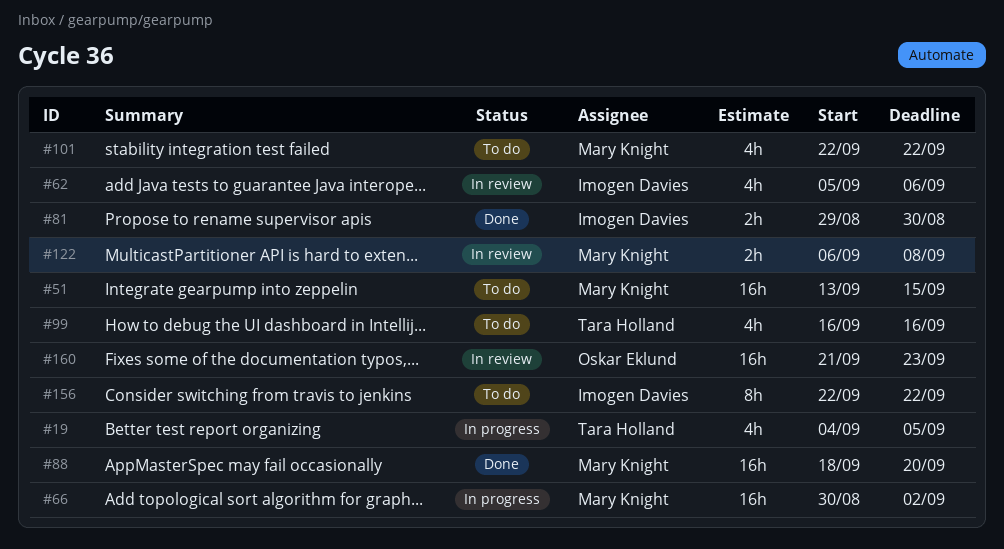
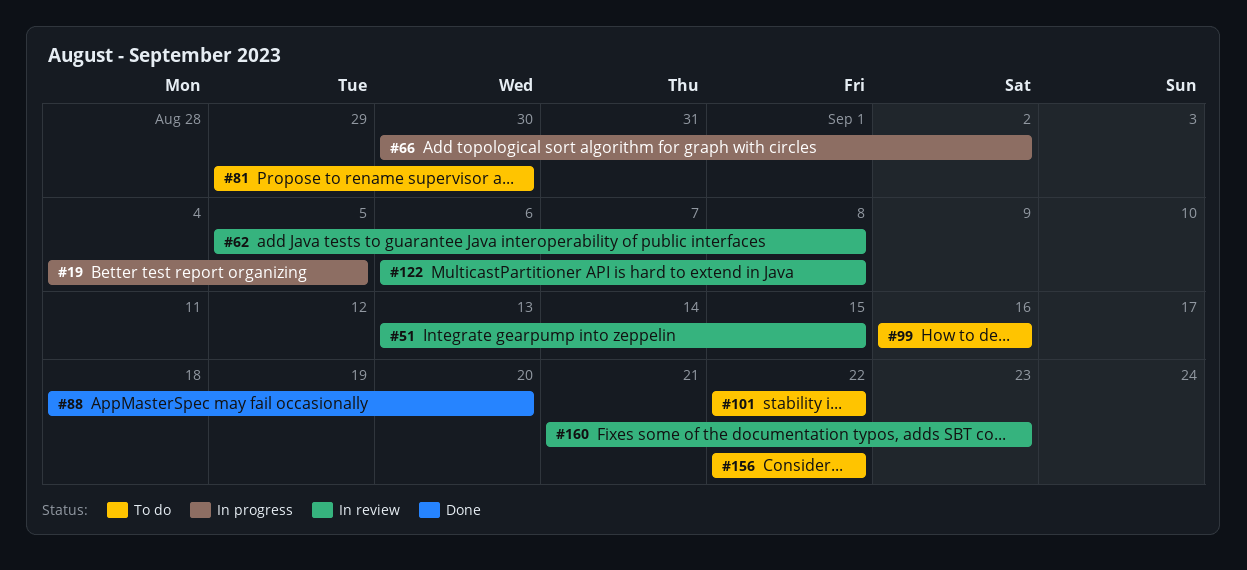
#51, status: To do -> In review
#62, due: Sep 6 -> Sep 8
#81, status: Done -> To do

